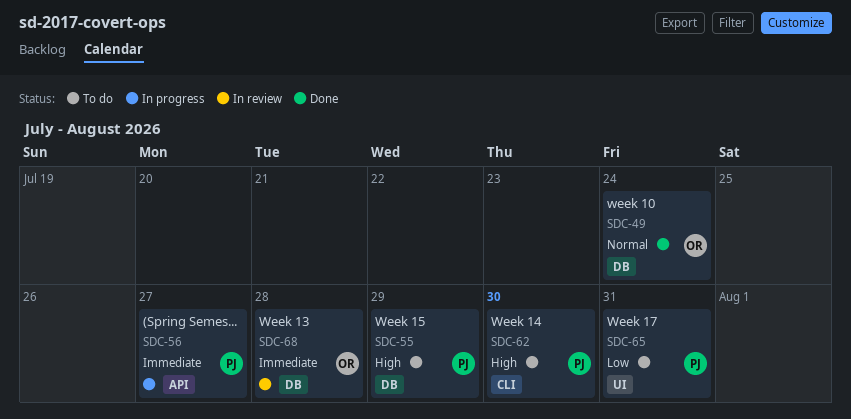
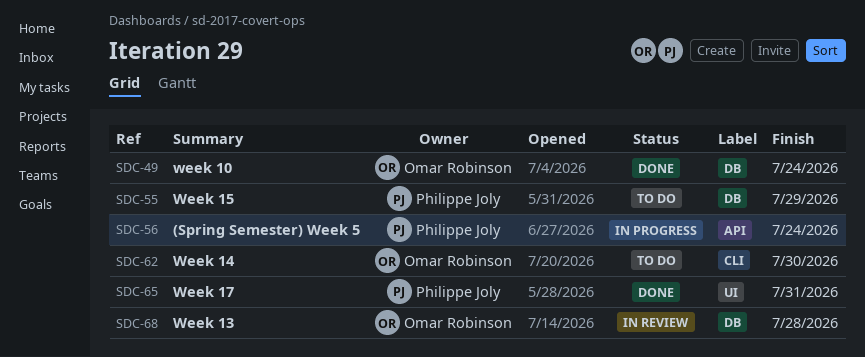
SDC-56, due: Jul 27 -> Jul 24
SDC-62, owner: Philippe Joly -> Omar Robinson
SDC-65, status: To do -> Done

